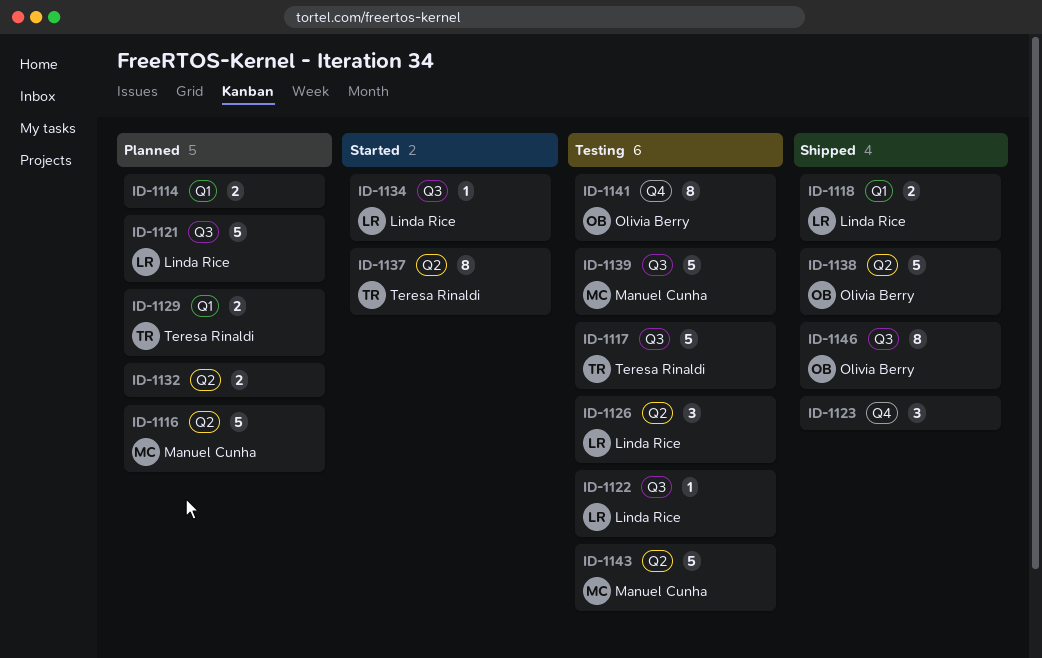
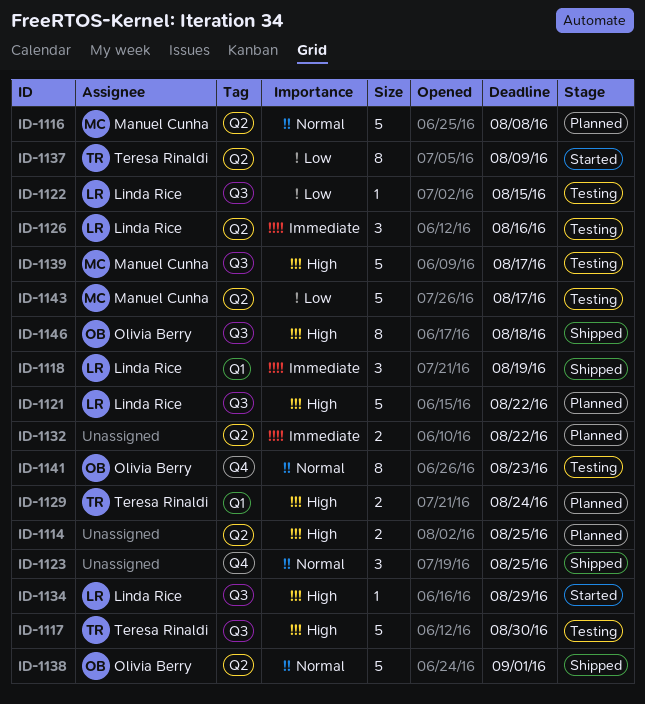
ID-1114, label: Q1 -> Q2
ID-1118, estimate: 2 -> 3

